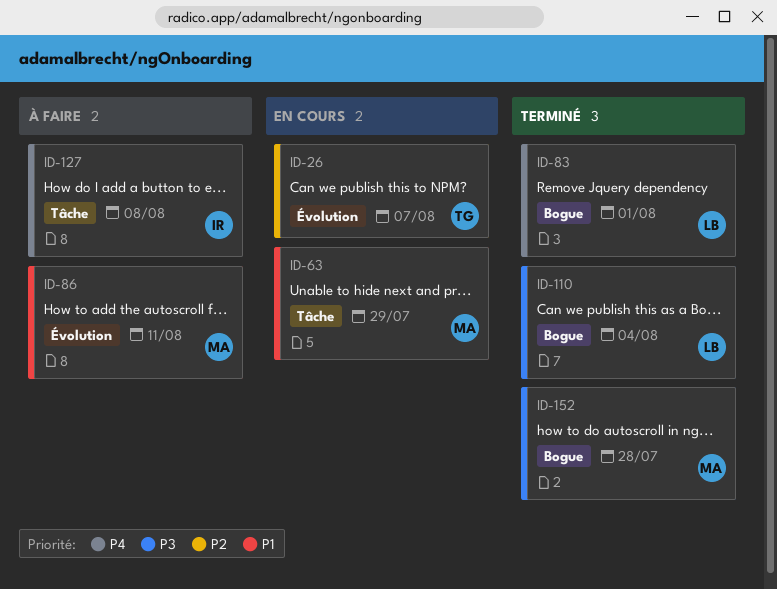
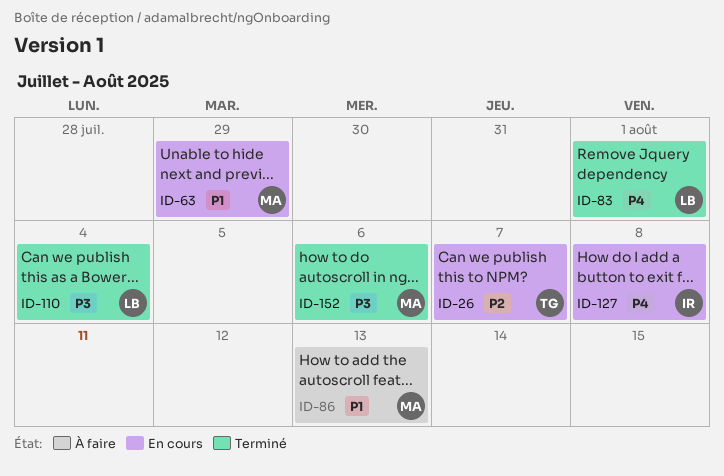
ID-86, due: Aug 11 -> Aug 13
ID-127, status: À faire -> En cours
ID-152, due: Jul 28 -> Aug 6

